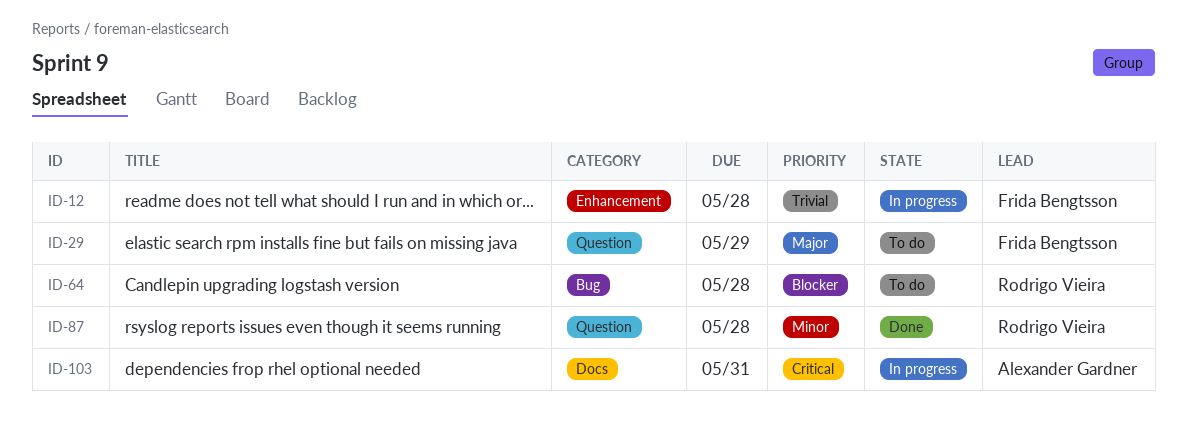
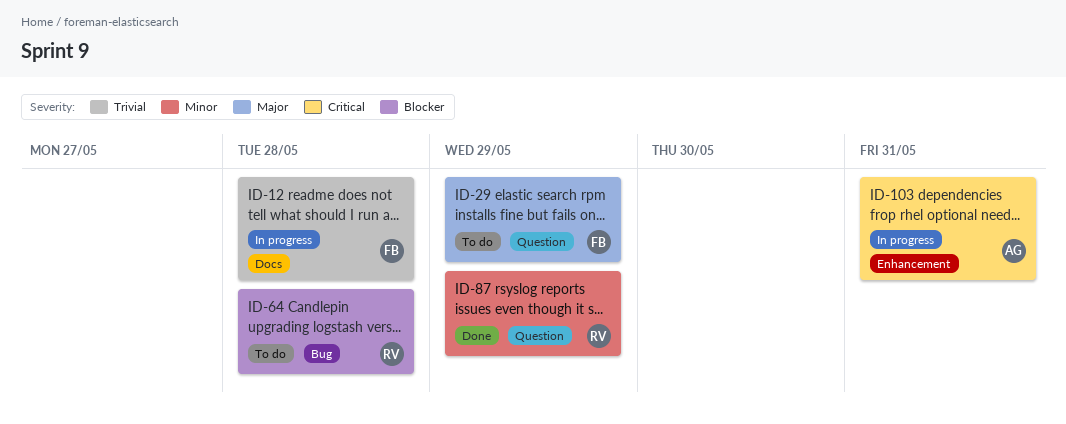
ID-12, label: Enhancement -> Docs
ID-87, due: May 28 -> May 29
ID-103, label: Docs -> Enhancement

